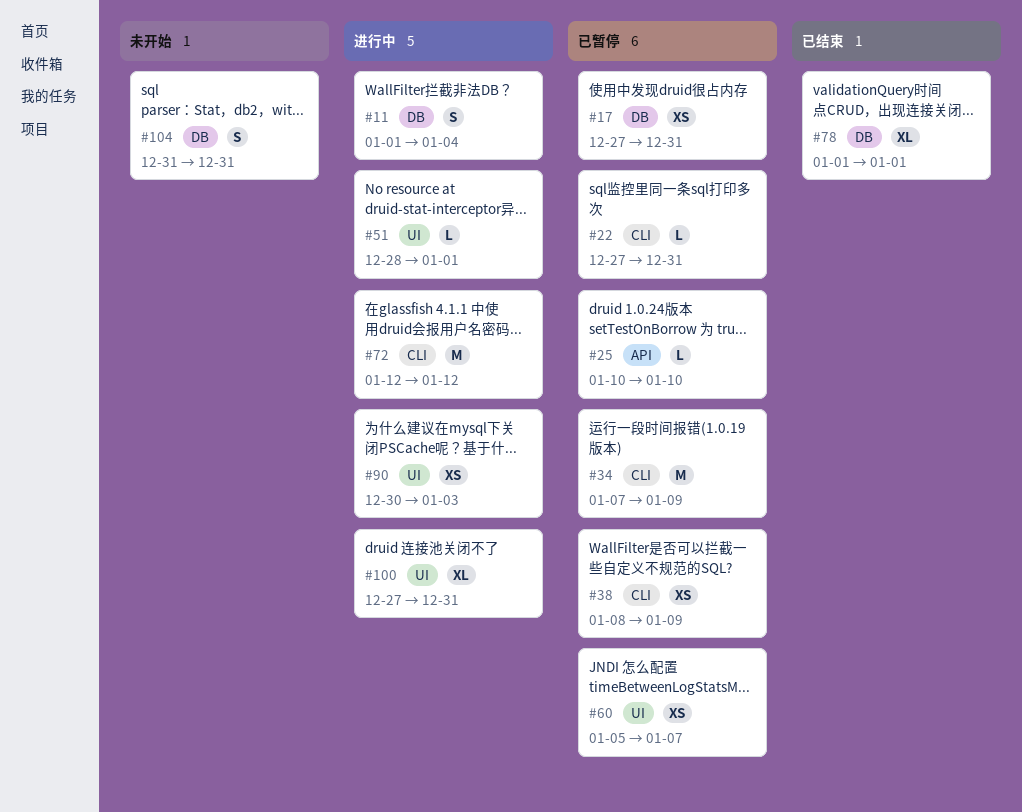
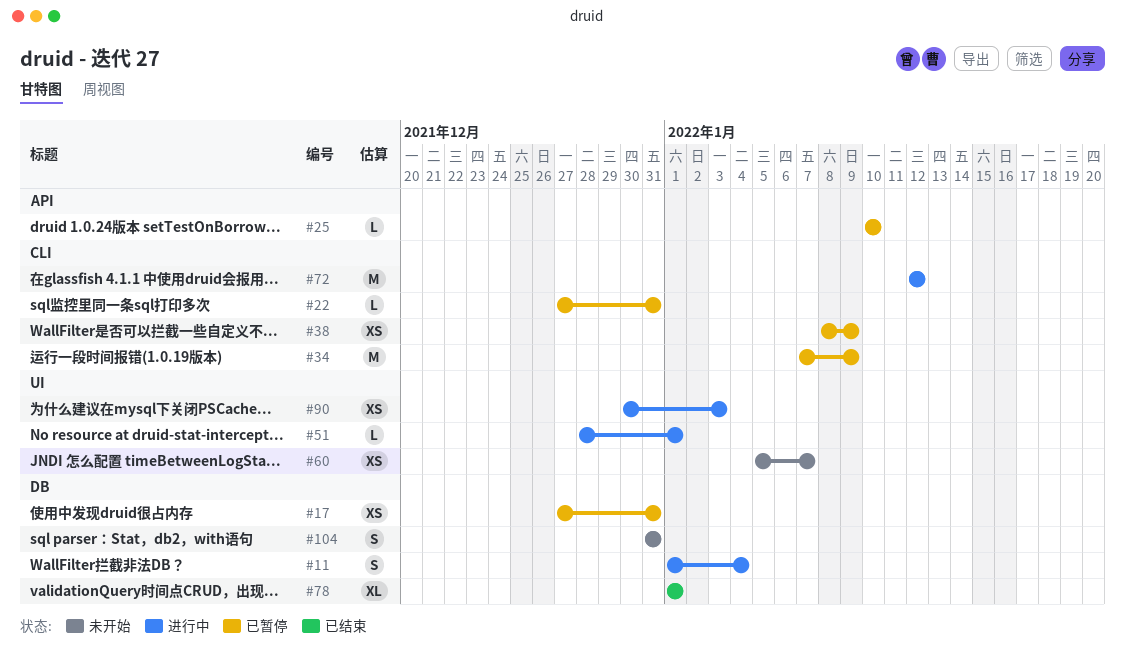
#60, status: 已暂停 -> 未开始
#100: present -> none

